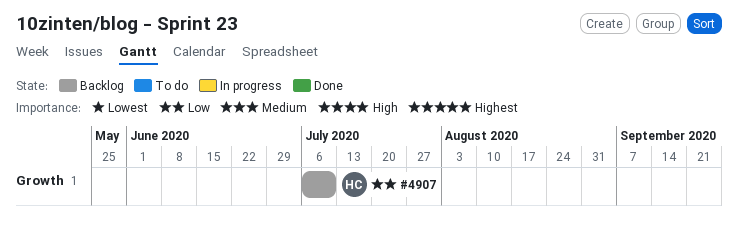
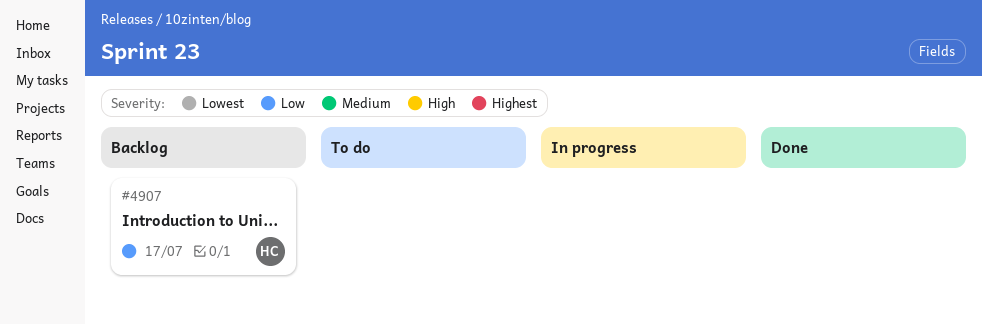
#4907, due: Jul 10 -> Jul 17

